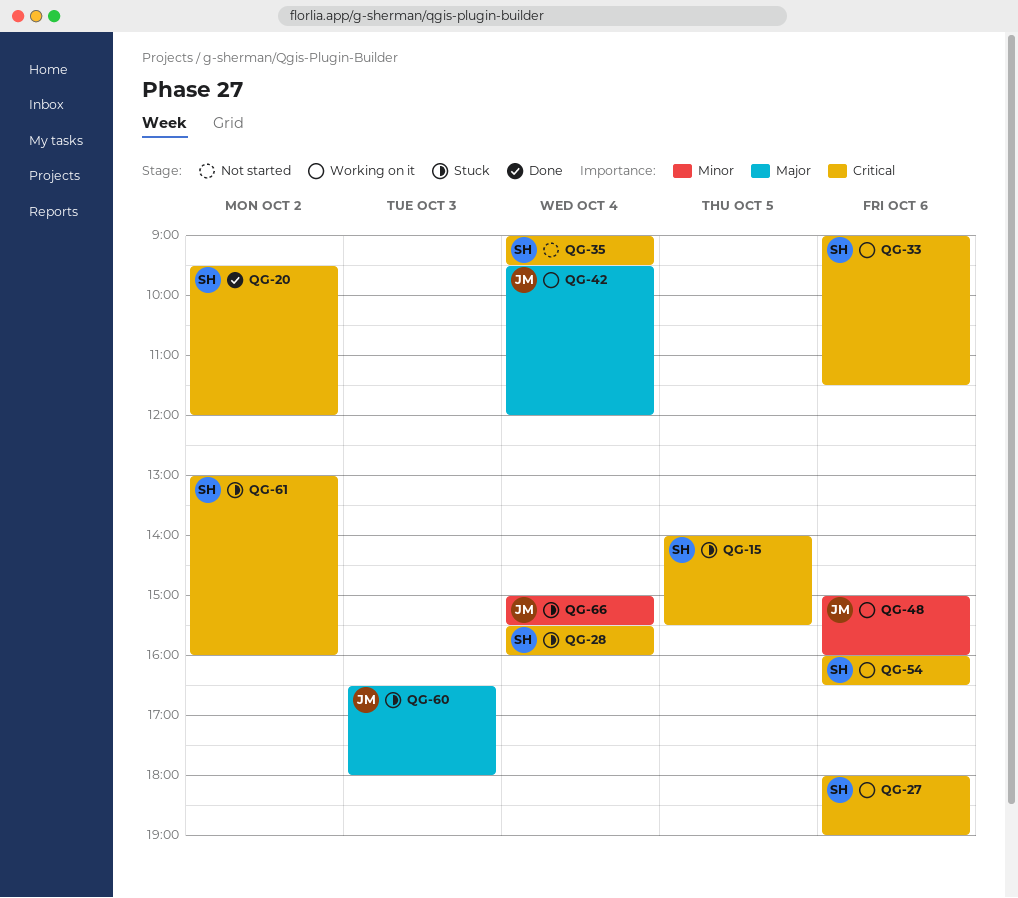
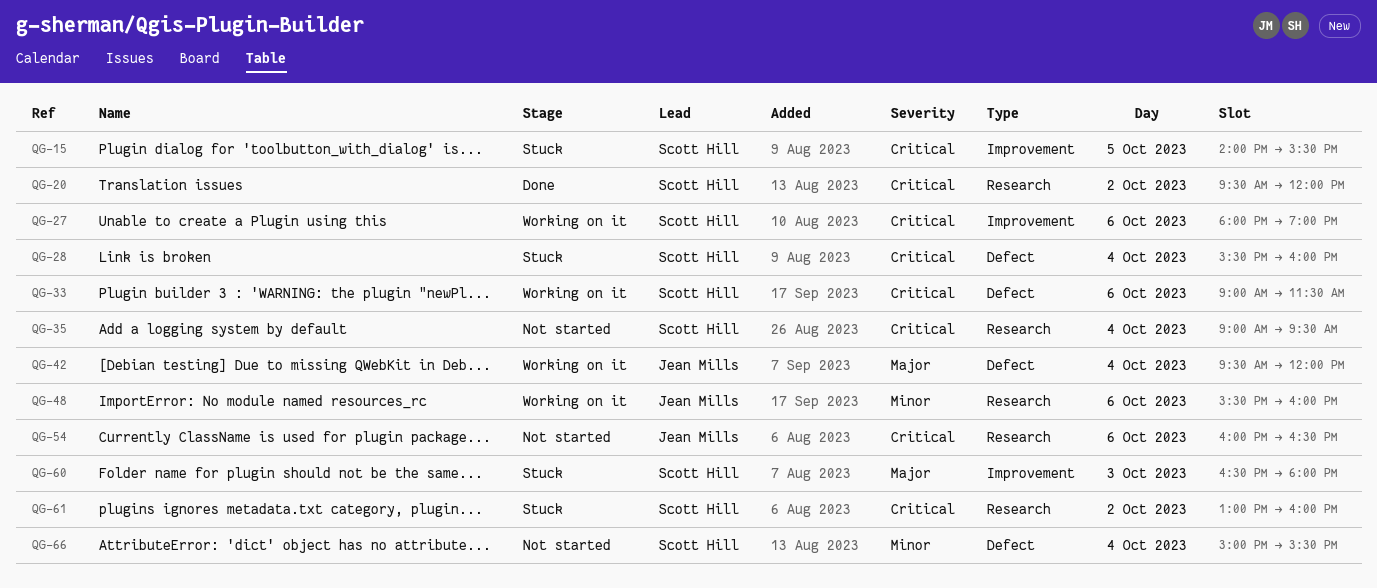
QG-48, begins: 15:00 -> 15:30
QG-54, status: Working on it -> Not started
QG-54, owner: Scott Hill -> Jean Mills
QG-60, owner: Jean Mills -> Scott Hill
QG-66, status: Stuck -> Not started
QG-66, owner: Jean Mills -> Scott Hill

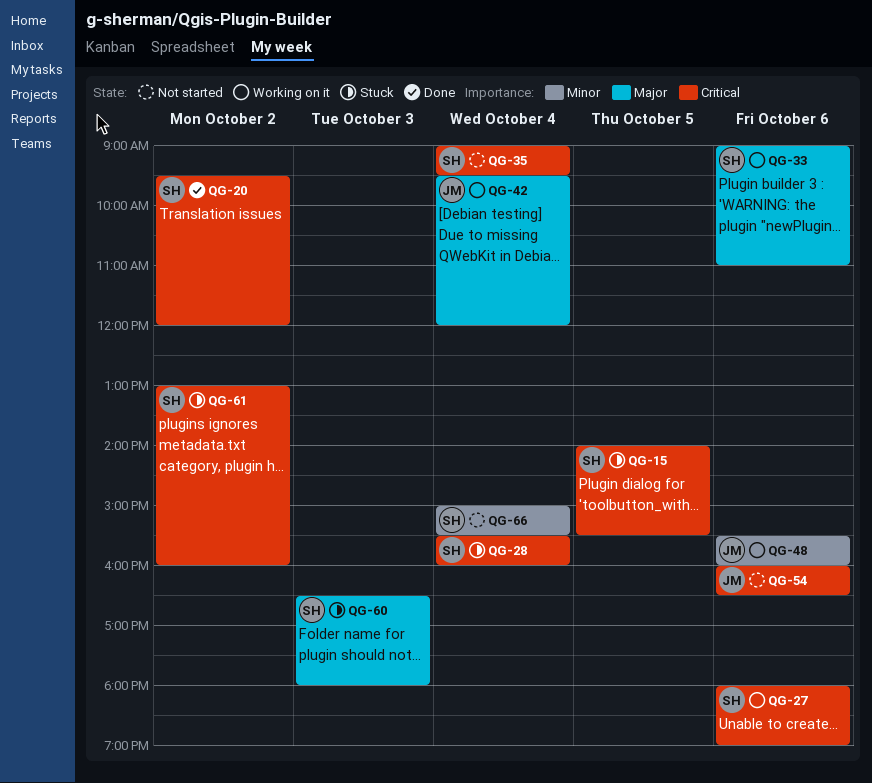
QG-33, priority: Critical -> Major
QG-33, ends: 11:30 -> 11:00

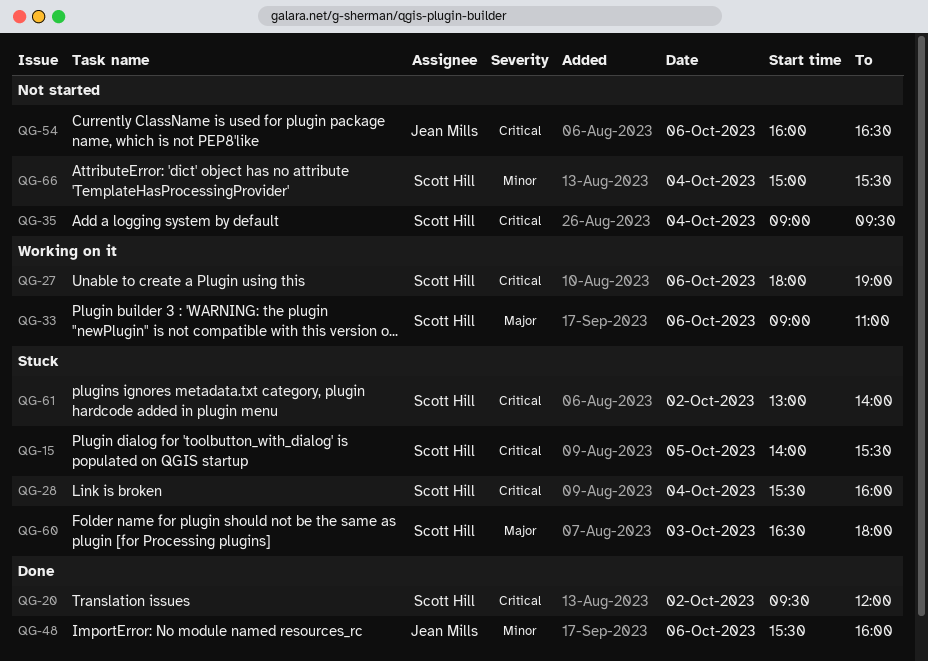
QG-42: present -> none
QG-48, status: Working on it -> Done
QG-61, ends: 16:00 -> 14:00

